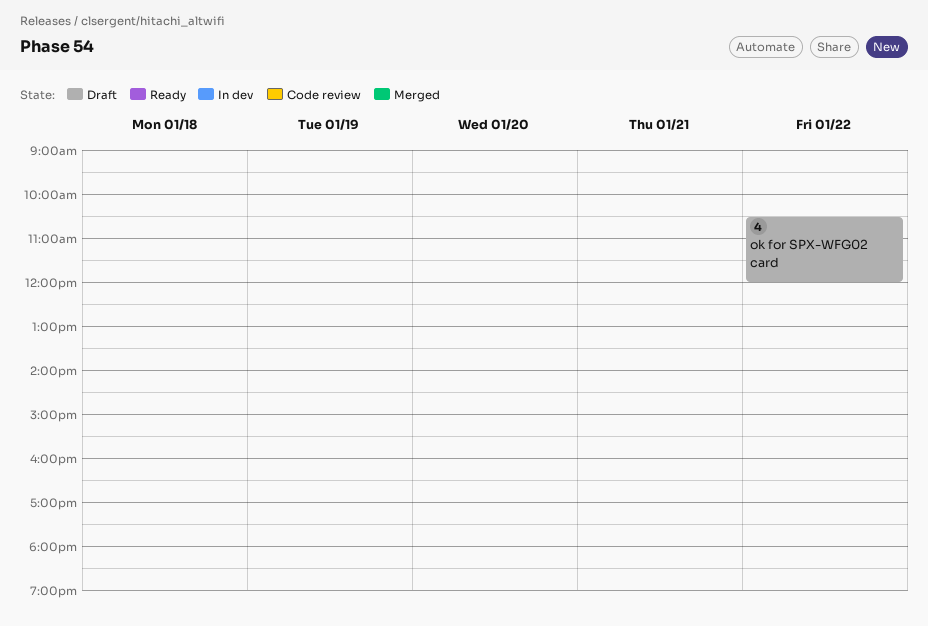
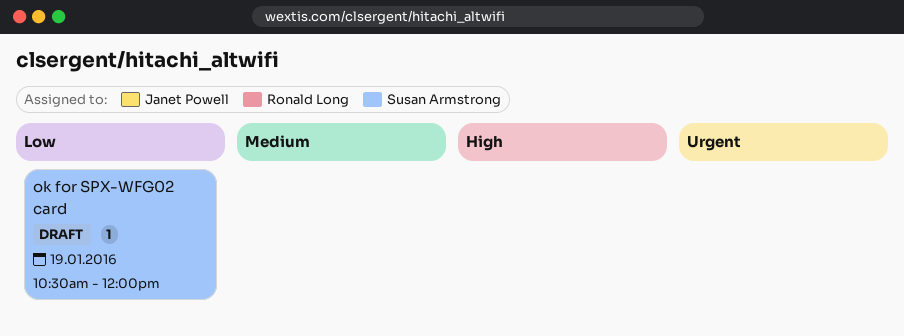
ok for SPX-WFG02 card, estimate: 4 -> 1
ok for SPX-WFG02 card, day: Jan 22 -> Jan 19

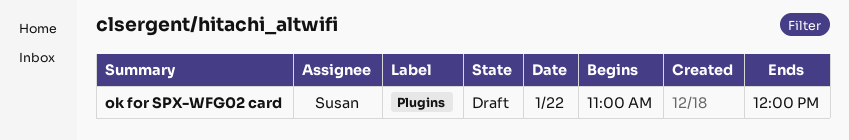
ok for SPX-WFG02 card, day: Jan 19 -> Jan 22
ok for SPX-WFG02 card, begins: 10:30 -> 11:00

